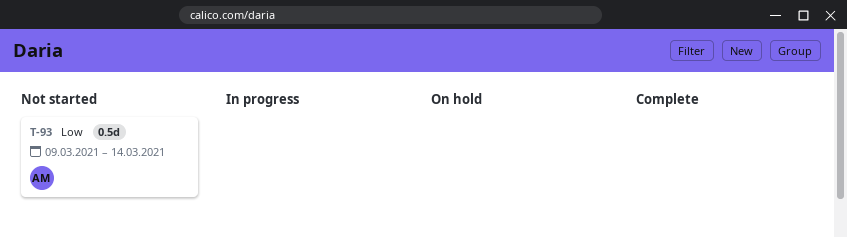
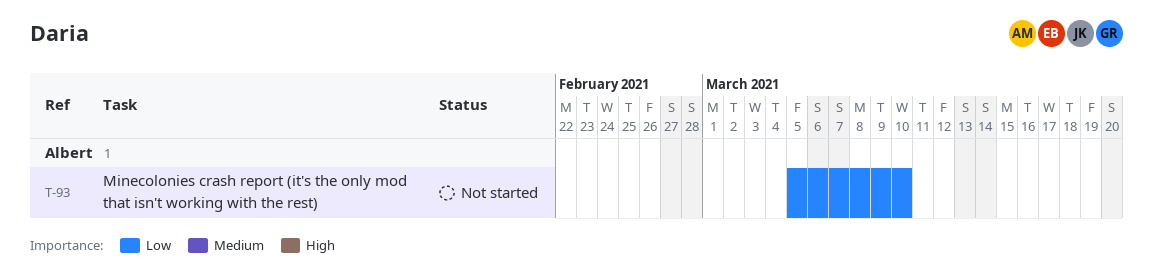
T-93, start: Mar 9 -> Mar 5
T-93, due: Mar 14 -> Mar 10

